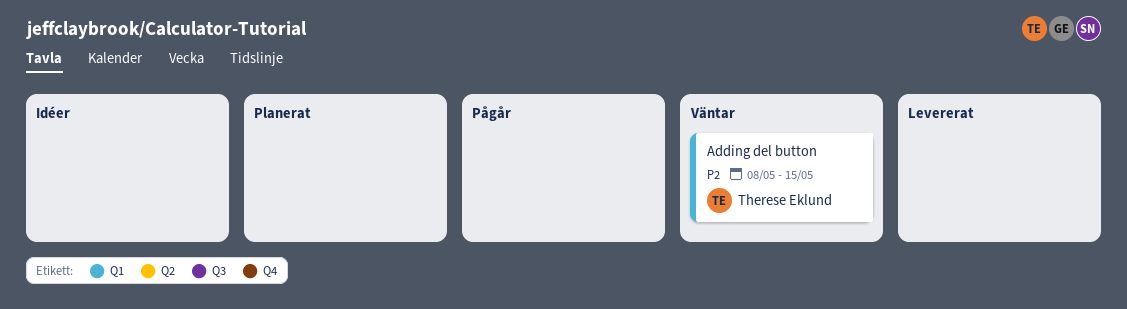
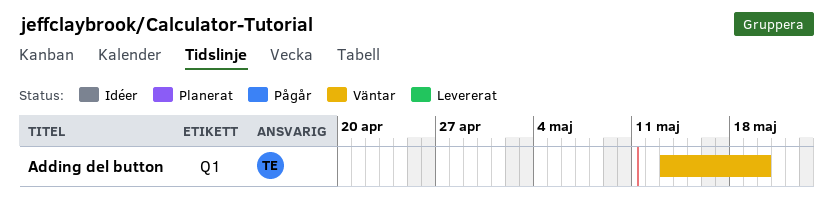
Adding del button, start: May 8 -> May 13
Adding del button, due: May 15 -> May 20

